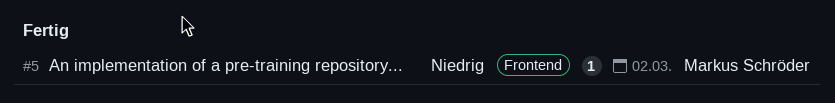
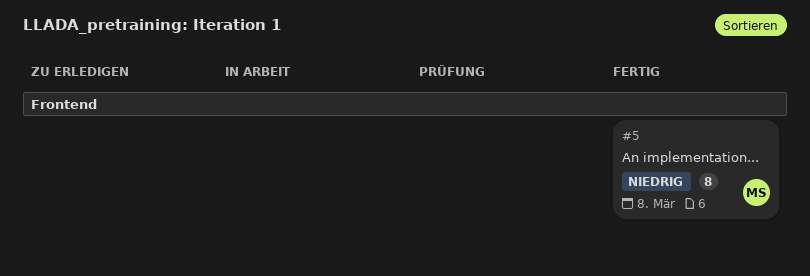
#5, estimate: 1 -> 8
#5, due: Mar 2 -> Mar 8

